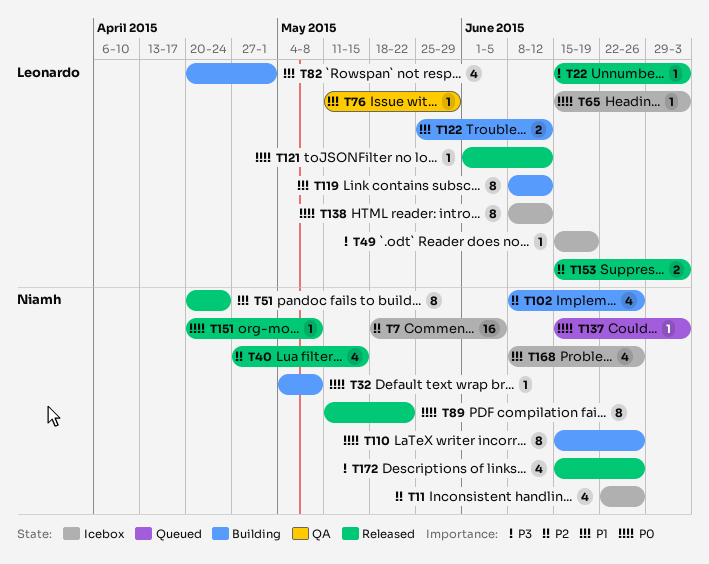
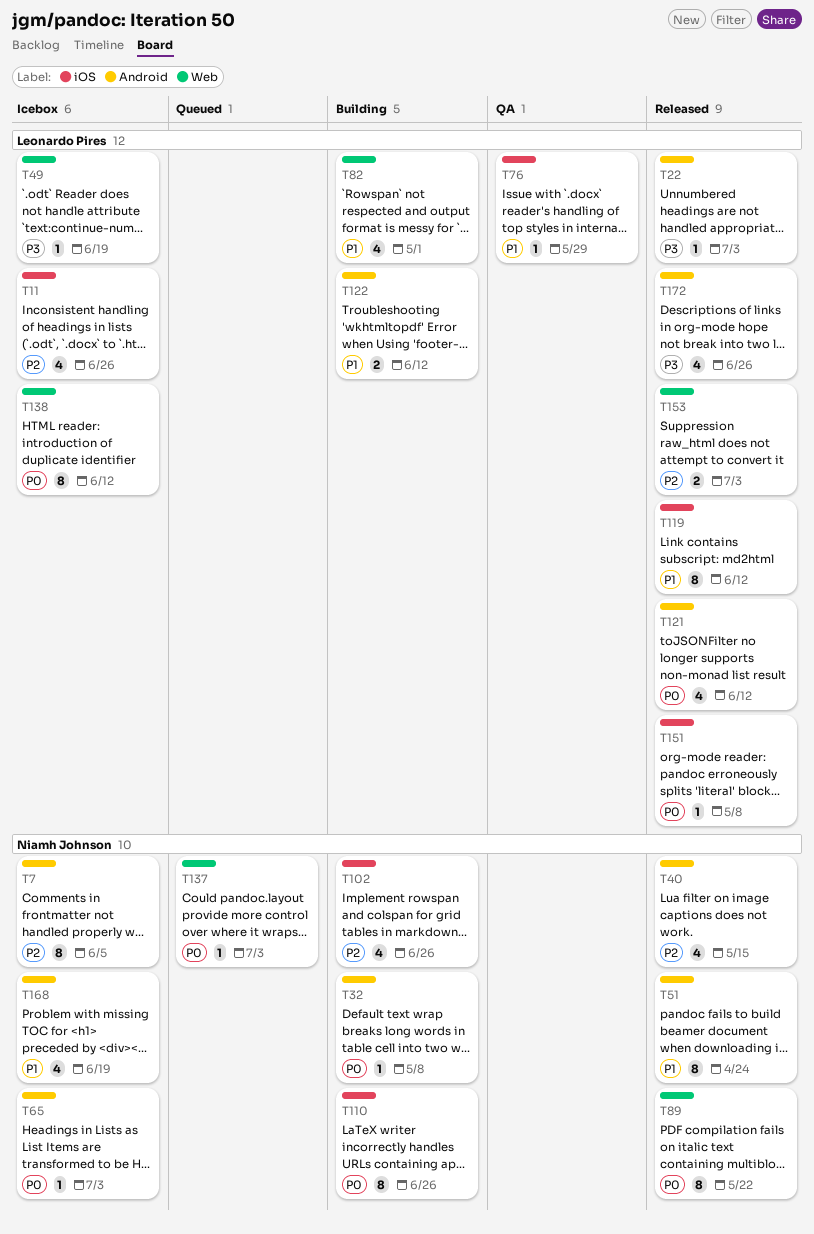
T7, estimate: 16 -> 8
T11, owner: Niamh Johnson -> Leonardo Pires
T65, owner: Leonardo Pires -> Niamh Johnson
T119, status: Building -> Released
T121, estimate: 1 -> 4
T151, owner: Niamh Johnson -> Leonardo Pires
T168, due: Jun 26 -> Jun 19
T172, owner: Niamh Johnson -> Leonardo Pires

